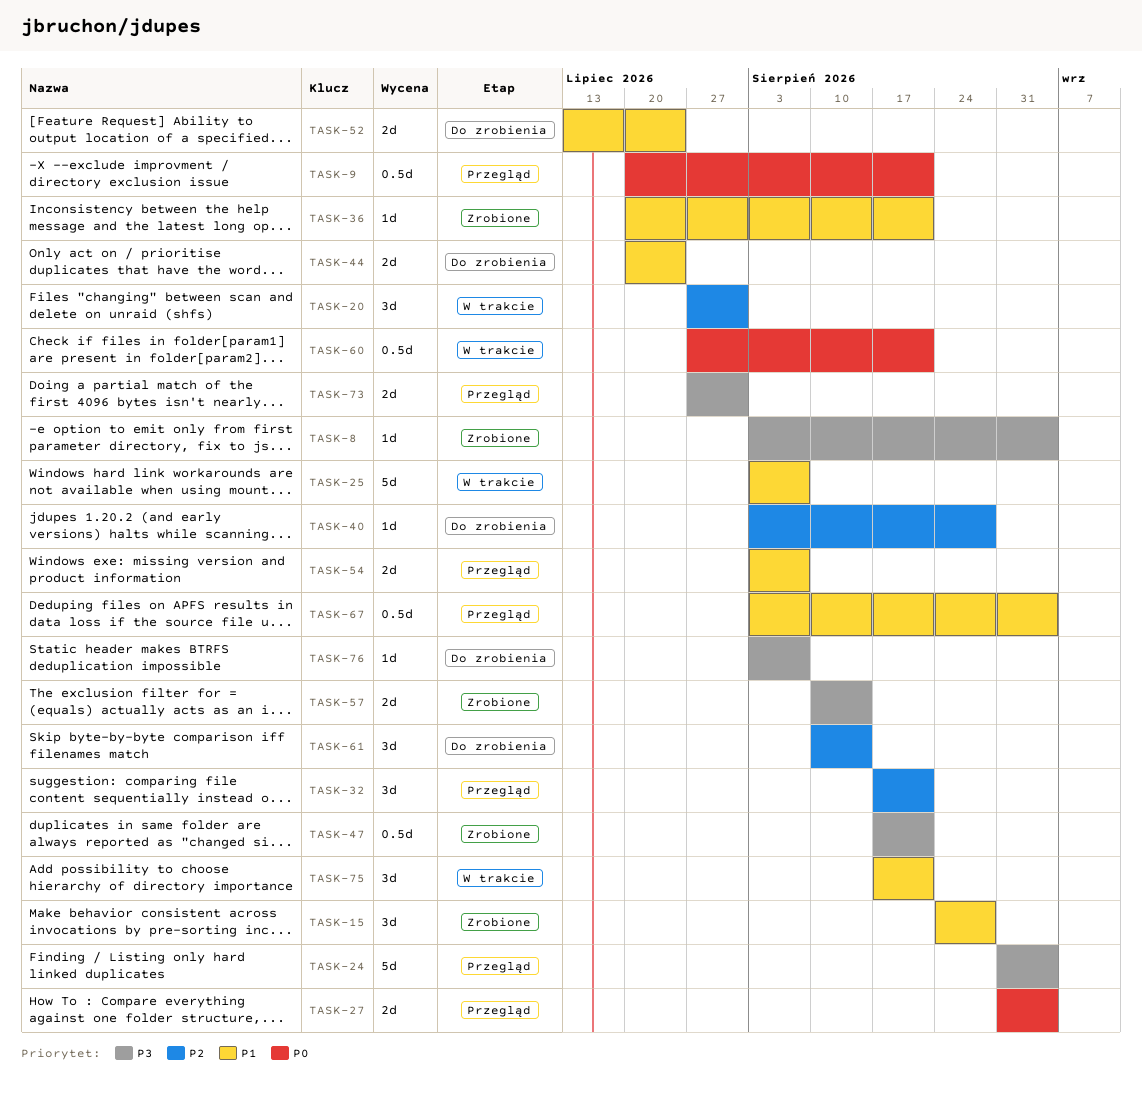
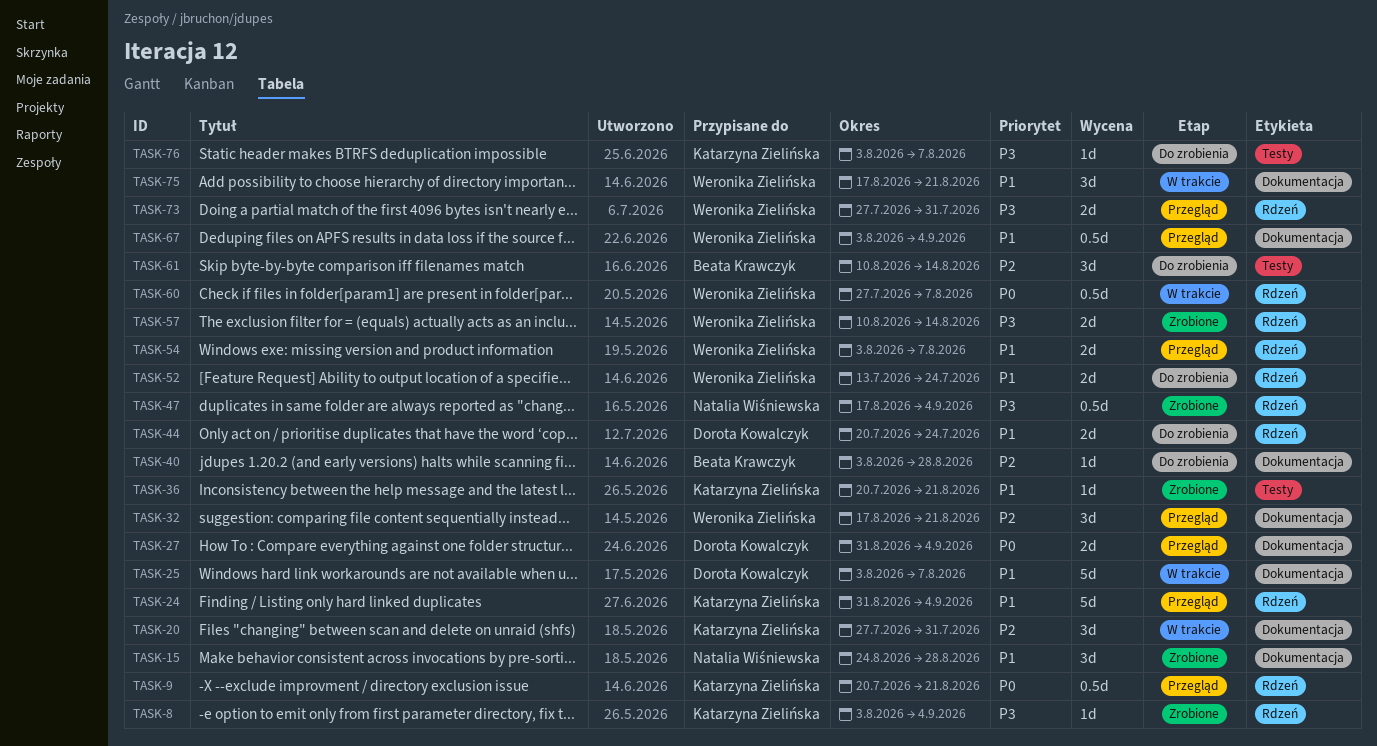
TASK-24, priority: P3 -> P1
TASK-47, due: Aug 21 -> Sep 4
TASK-60, due: Aug 21 -> Aug 7

